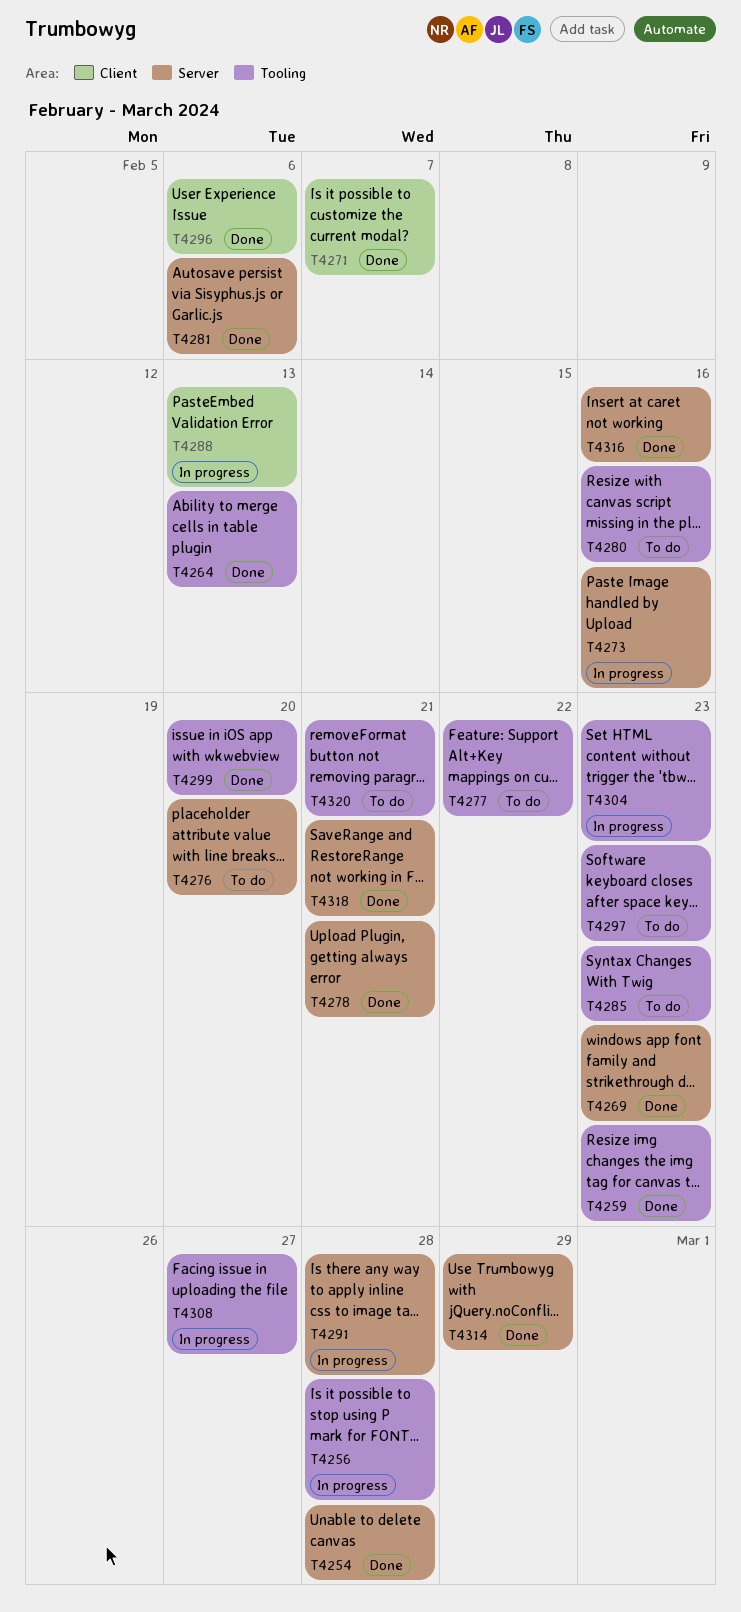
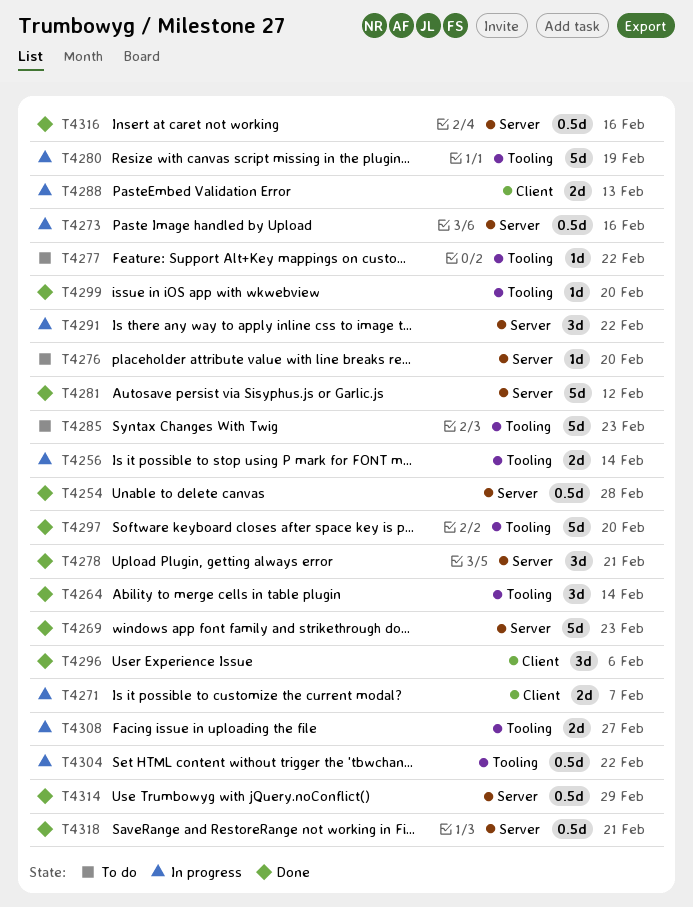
T4256, due: Feb 28 -> Feb 14
T4259: present -> none
T4264, due: Feb 13 -> Feb 14
T4271, status: Done -> In progress
T4280, status: To do -> In progress
T4280, due: Feb 16 -> Feb 19
T4281, due: Feb 6 -> Feb 12
T4291, due: Feb 28 -> Feb 22
T4297, status: To do -> Done
T4297, due: Feb 23 -> Feb 20
T4304, due: Feb 23 -> Feb 22
T4320: present -> none

